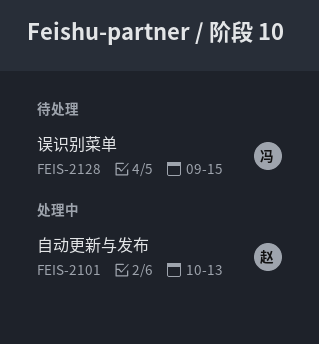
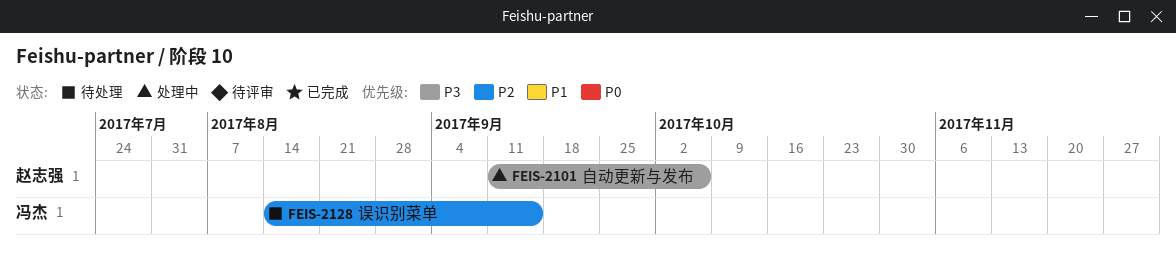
FEIS-2101, due: Oct 13 -> Oct 6

